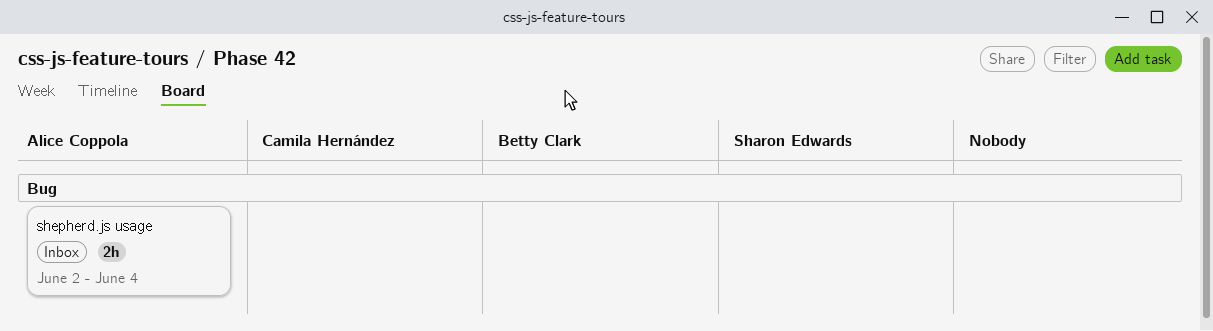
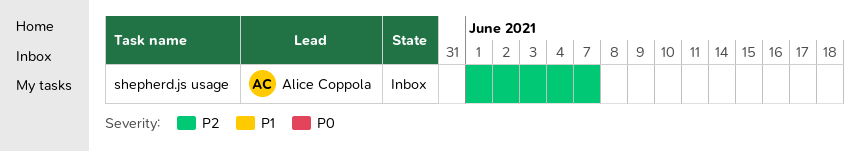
shepherd.js usage, start: Jun 2 -> Jun 1
shepherd.js usage, due: Jun 4 -> Jun 7

